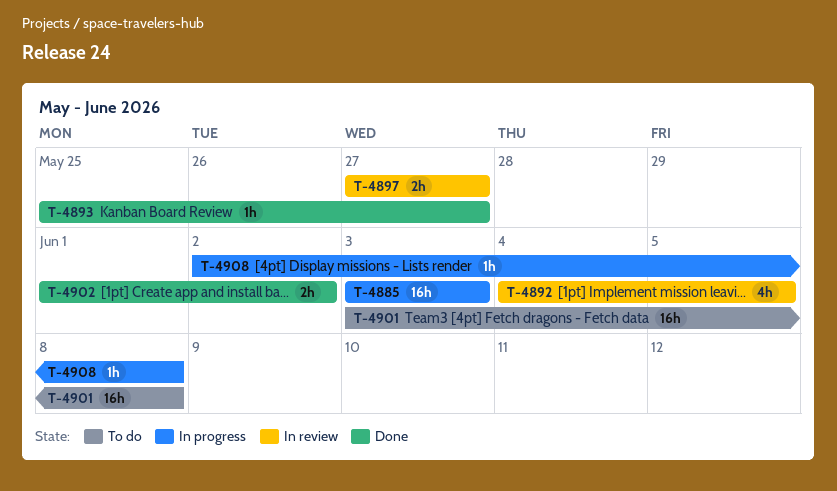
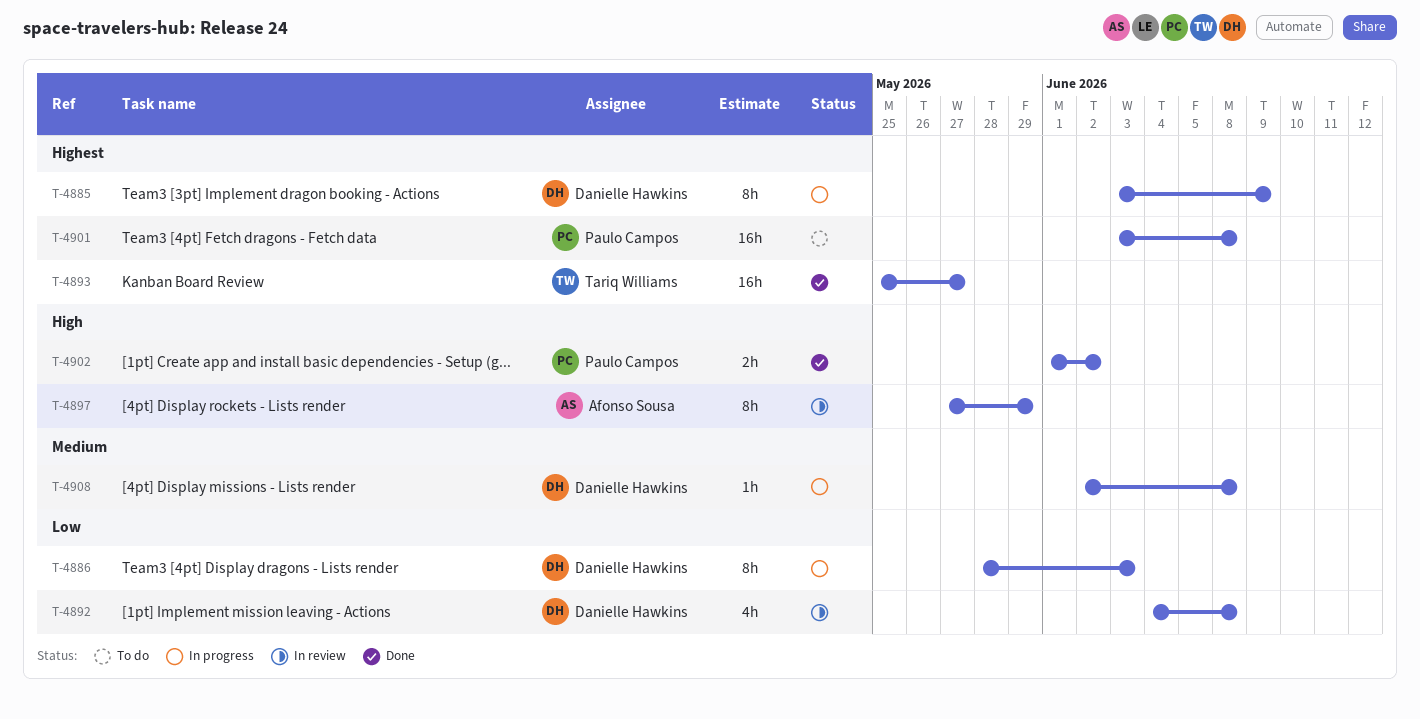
T-4885, estimate: 16h -> 8h
T-4885, due: Jun 3 -> Jun 9
T-4886: none -> present
T-4892, due: Jun 5 -> Jun 8
T-4893, estimate: 1h -> 16h
T-4897, estimate: 2h -> 8h
T-4897, due: May 27 -> May 29

